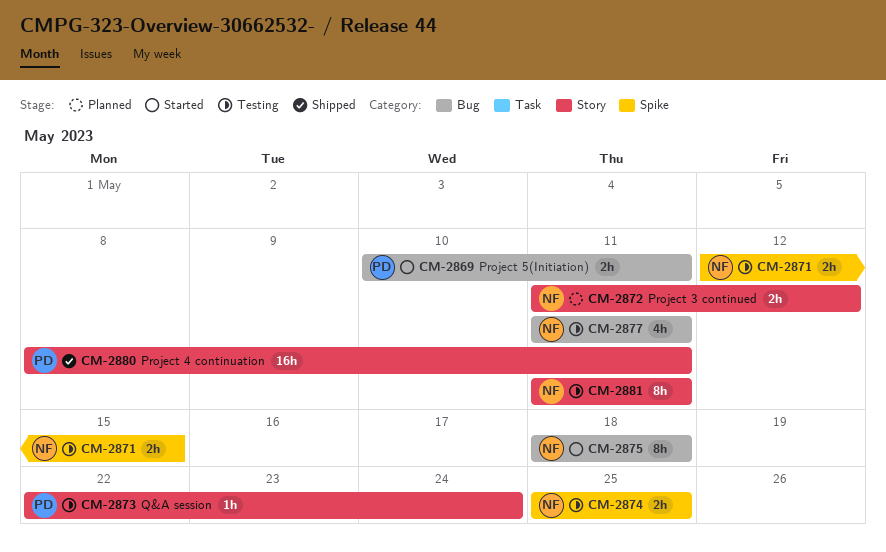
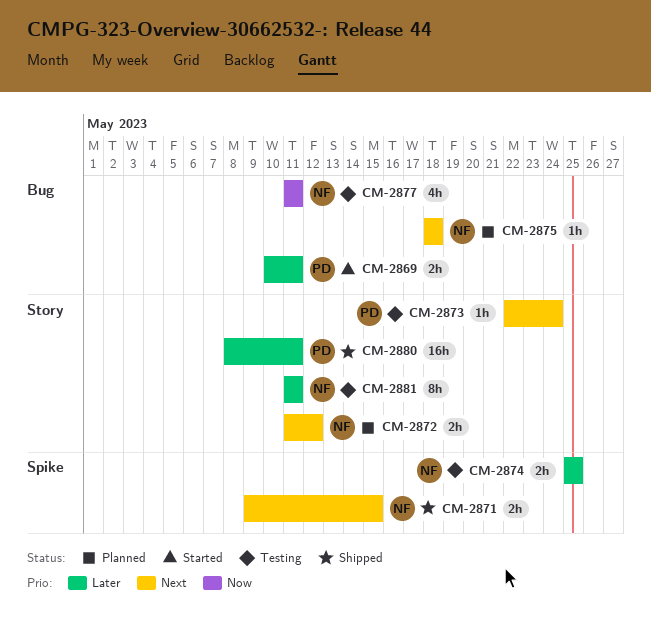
CM-2871, status: Testing -> Shipped
CM-2871, start: May 12 -> May 9
CM-2875, status: Started -> Planned
CM-2875, estimate: 8h -> 1h

